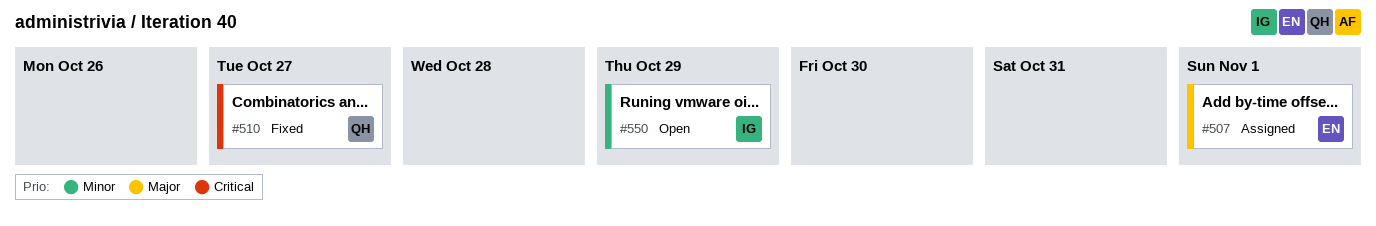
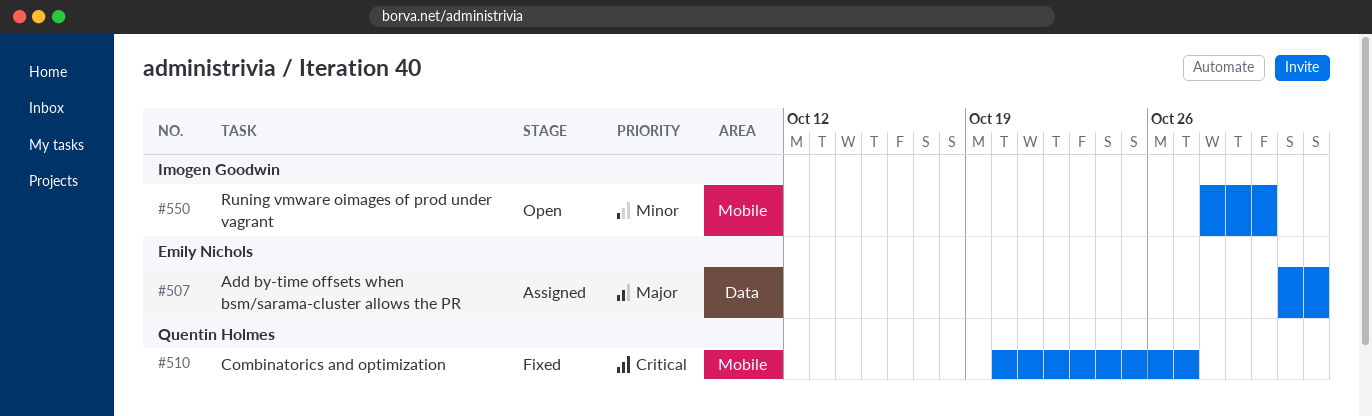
#550, due: Oct 29 -> Oct 30

